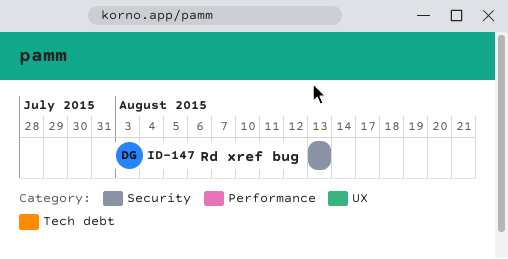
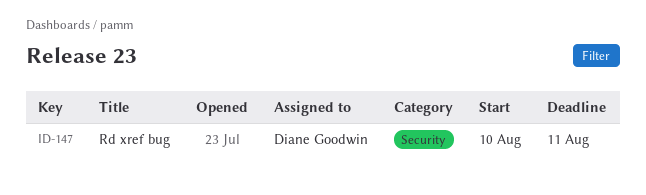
ID-147, start: Aug 13 -> Aug 10
ID-147, due: Aug 13 -> Aug 11

